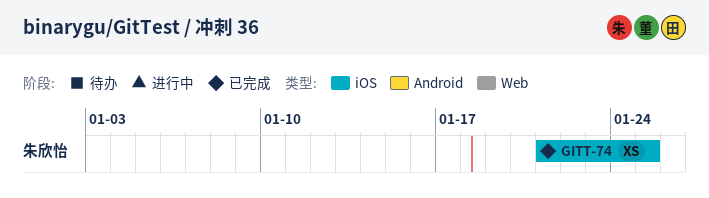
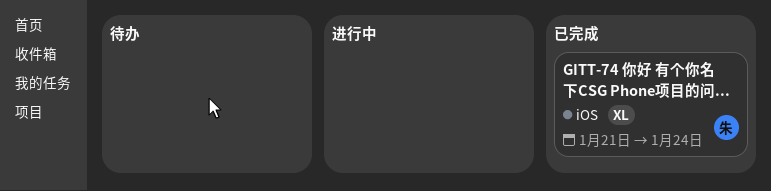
GITT-74, estimate: XS -> XL
GITT-74, due: Jan 25 -> Jan 24

